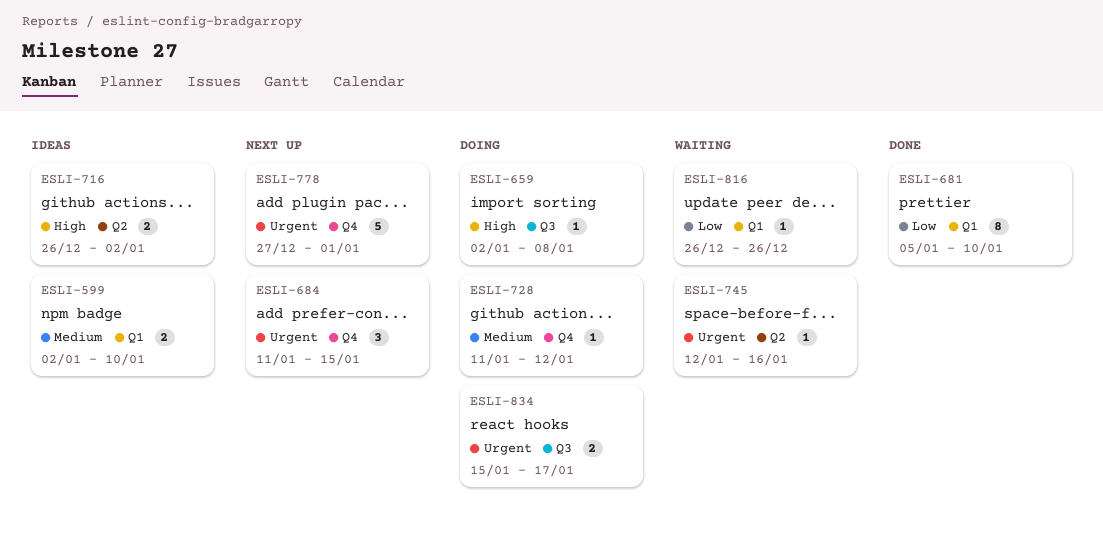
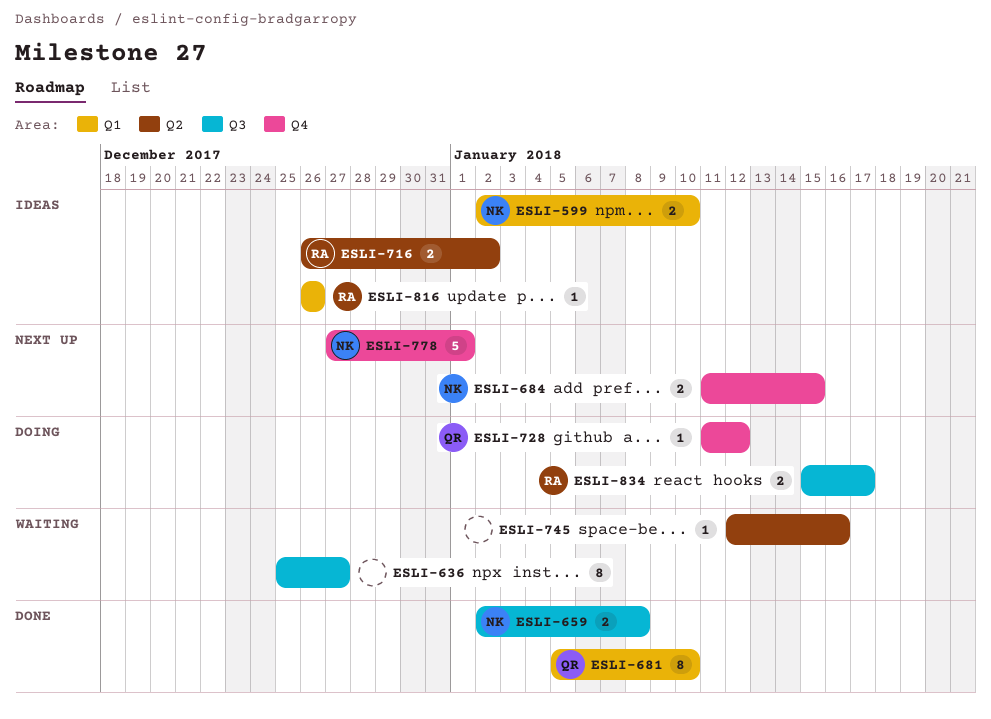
ESLI-636: none -> present
ESLI-659, status: Doing -> Done
ESLI-659, estimate: 1 -> 2
ESLI-684, estimate: 3 -> 2
ESLI-816, status: Waiting -> Ideas

